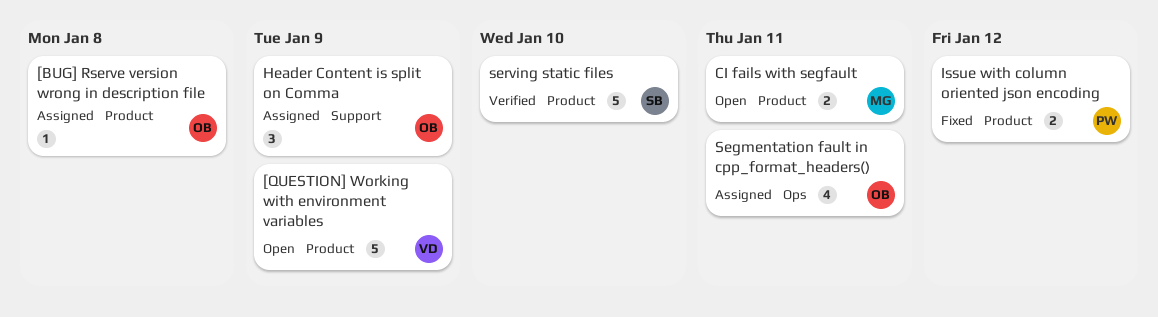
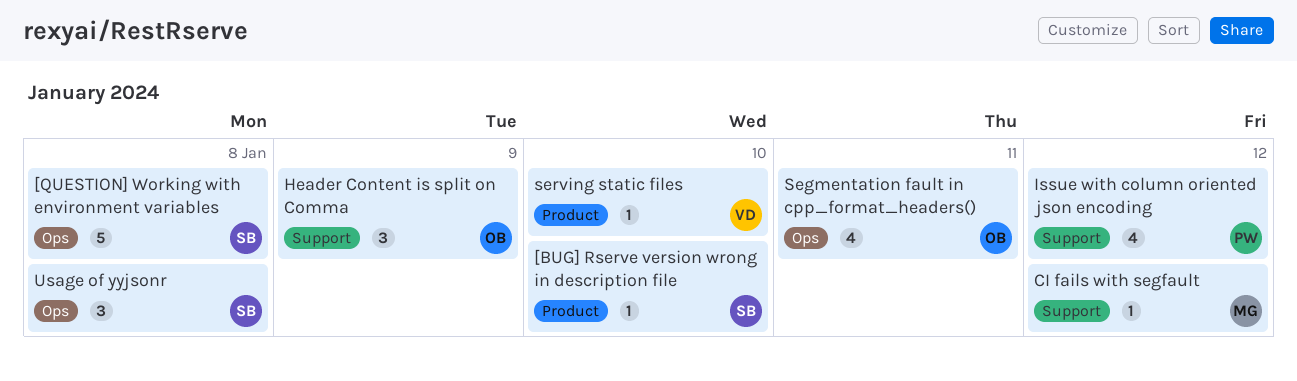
[BUG] Rserve version wrong in description file, owner: OB -> SB
[BUG] Rserve version wrong in description file, due: Jan 8 -> Jan 10
[QUESTION] Working with environment variables, owner: VD -> SB
[QUESTION] Working with environment variables, label: Product -> Ops
[QUESTION] Working with environment variables, due: Jan 9 -> Jan 8
CI fails with segfault, label: Product -> Support
CI fails with segfault, estimate: 2 -> 1
CI fails with segfault, due: Jan 11 -> Jan 12
Issue with column oriented json encoding, label: Product -> Support
Issue with column oriented json encoding, estimate: 2 -> 4
serving static files, owner: SB -> VD
serving static files, estimate: 5 -> 1
Usage of yyjsonr: none -> present

